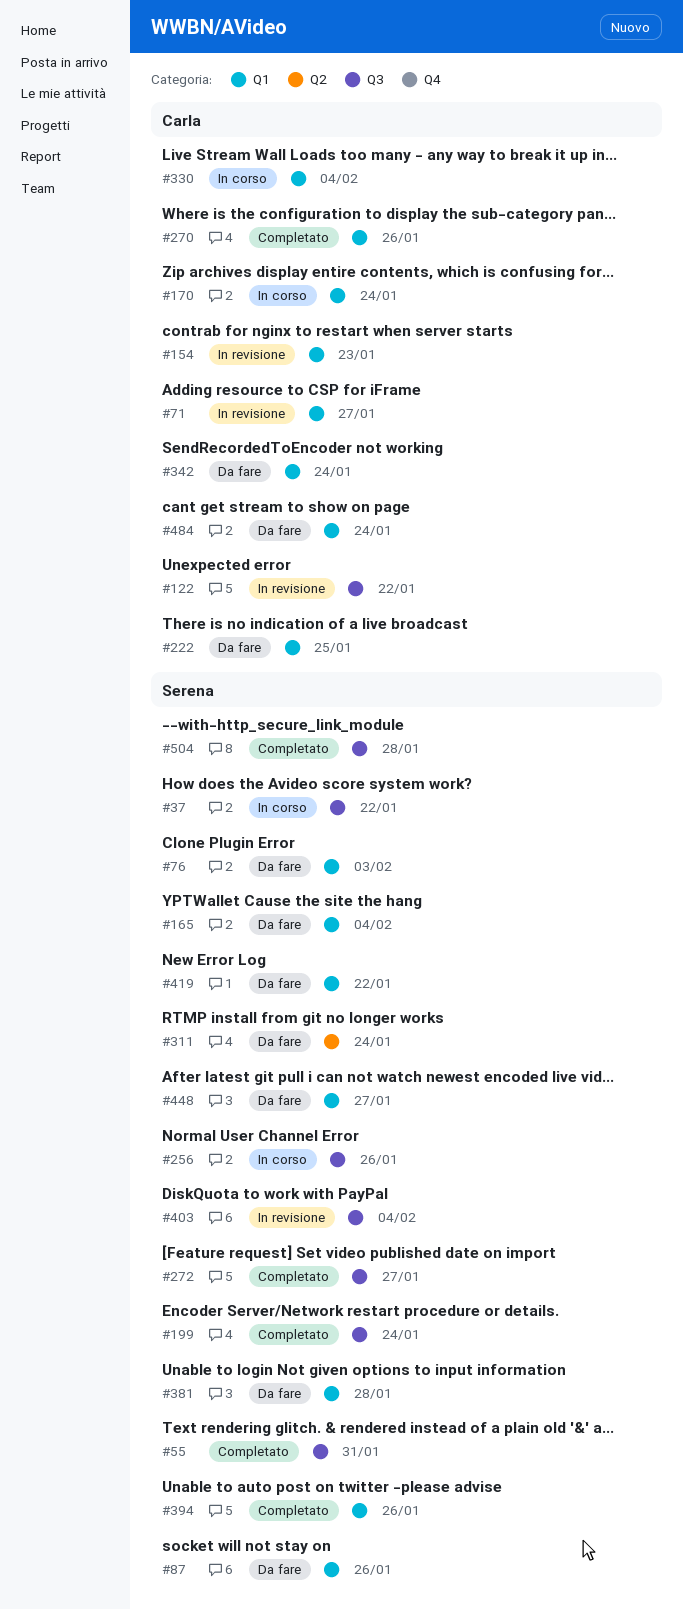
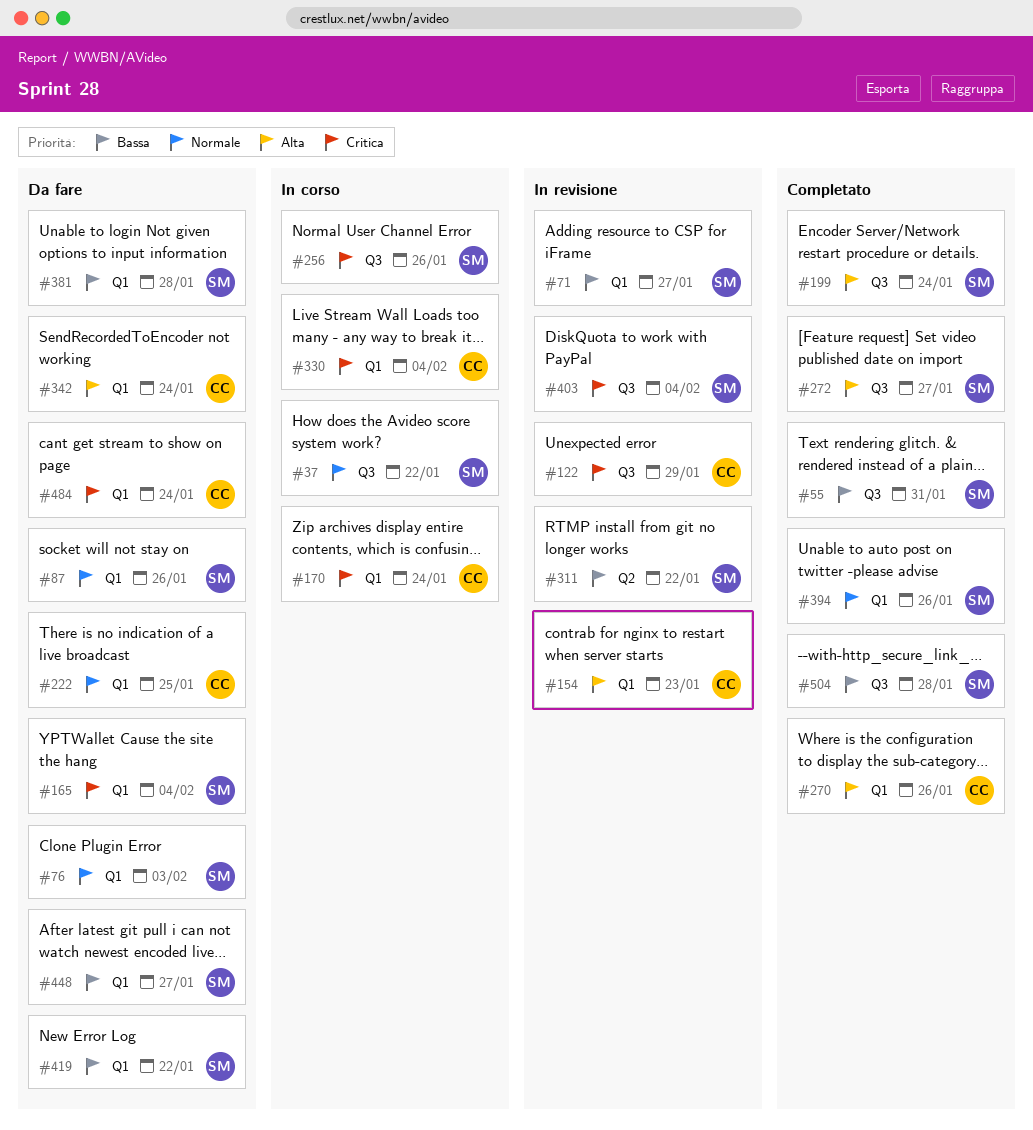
#71, owner: Carla -> Serena
#122, due: Jan 22 -> Jan 29
#311, status: Da fare -> In revisione
#311, due: Jan 24 -> Jan 22

